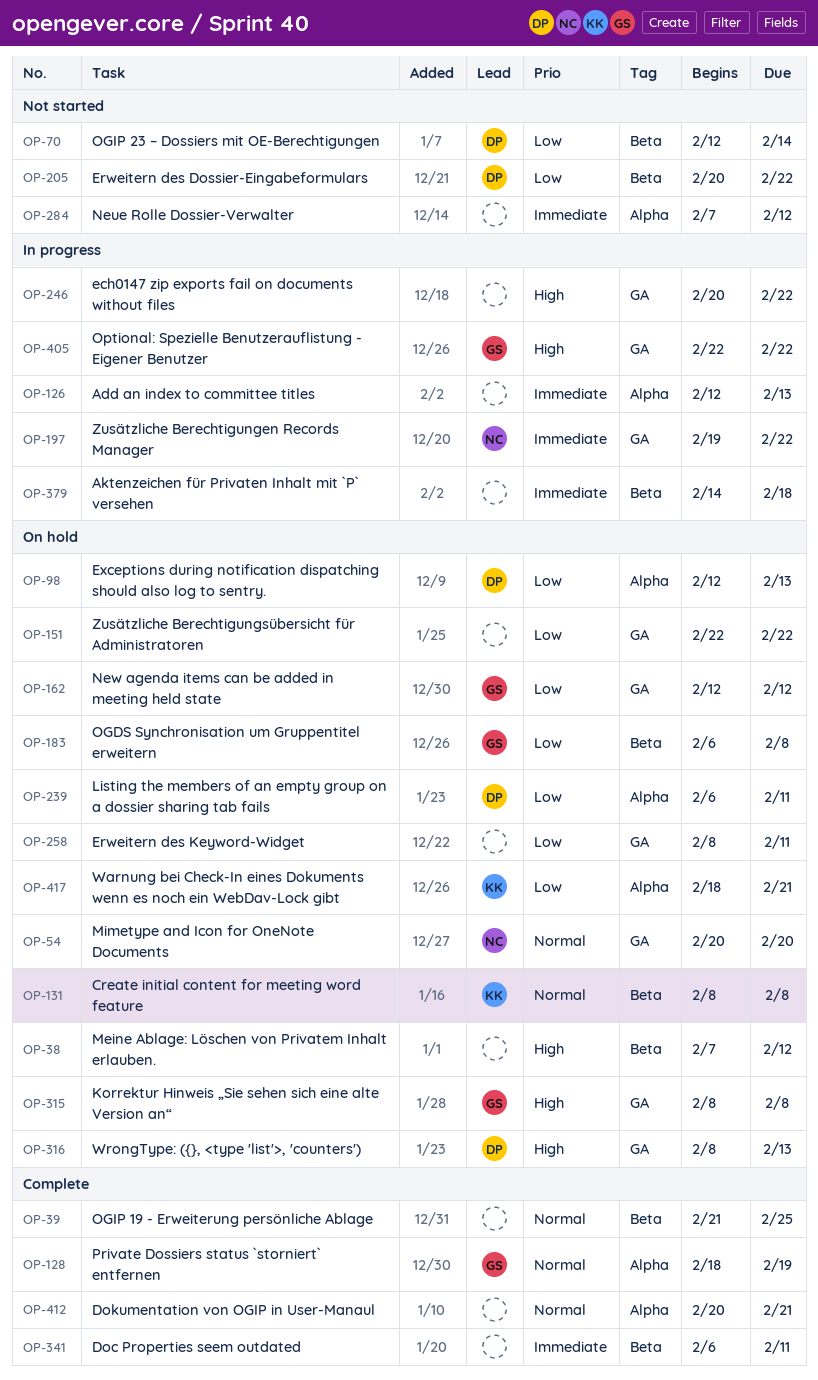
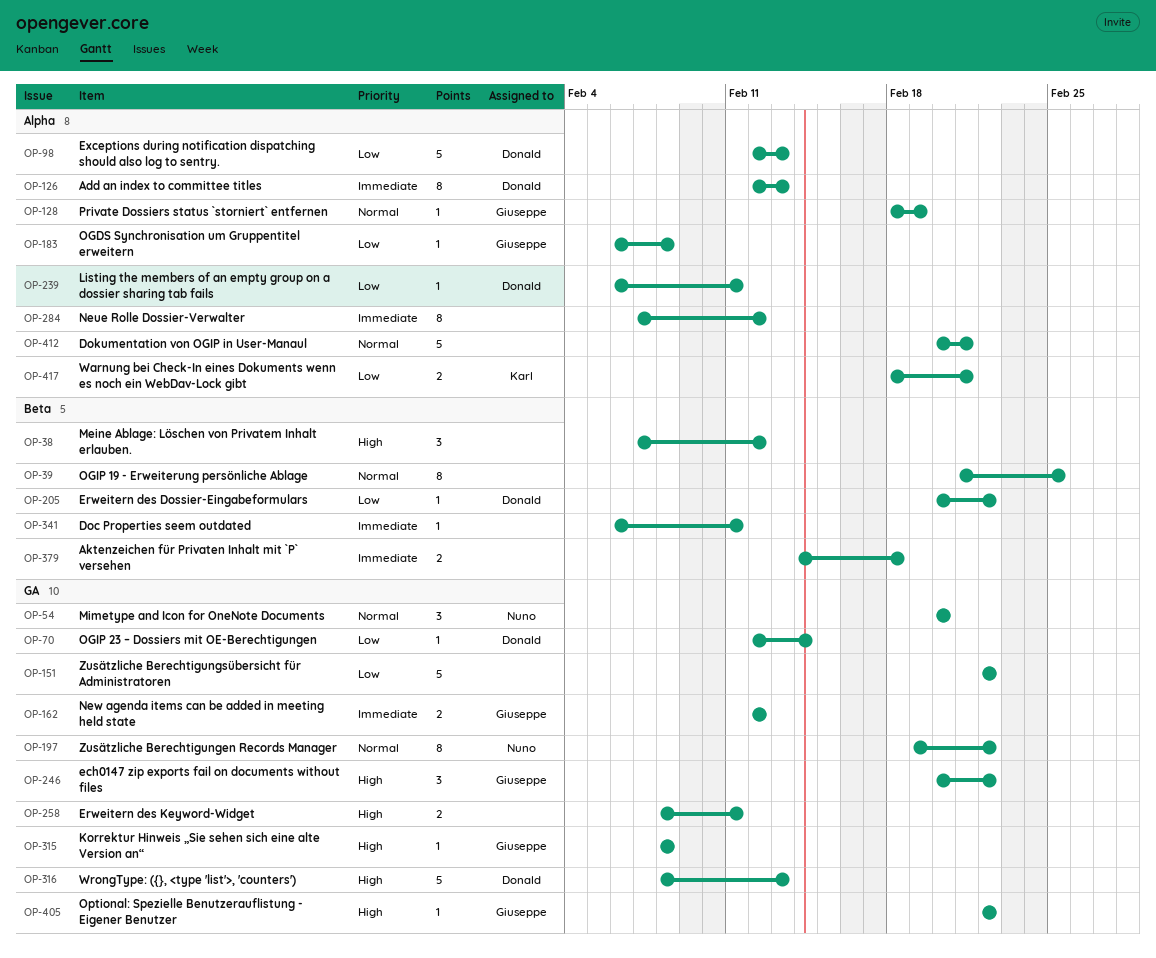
OP-70, label: Beta -> GA
OP-126, owner: none -> Donald
OP-131: present -> none
OP-162, priority: Low -> Immediate
OP-183, label: Beta -> Alpha
OP-197, priority: Immediate -> Normal
OP-246, owner: none -> Giuseppe
OP-258, priority: Low -> High

